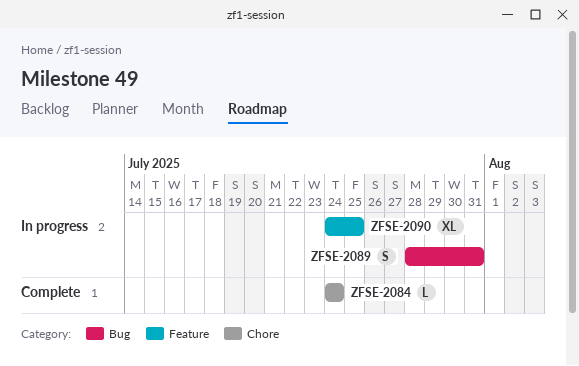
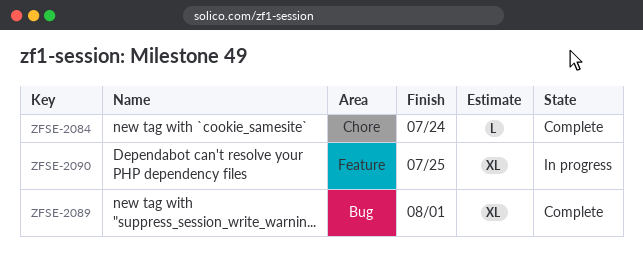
ZFSE-2089, status: In progress -> Complete
ZFSE-2089, estimate: S -> XL
ZFSE-2089, due: Jul 31 -> Aug 1

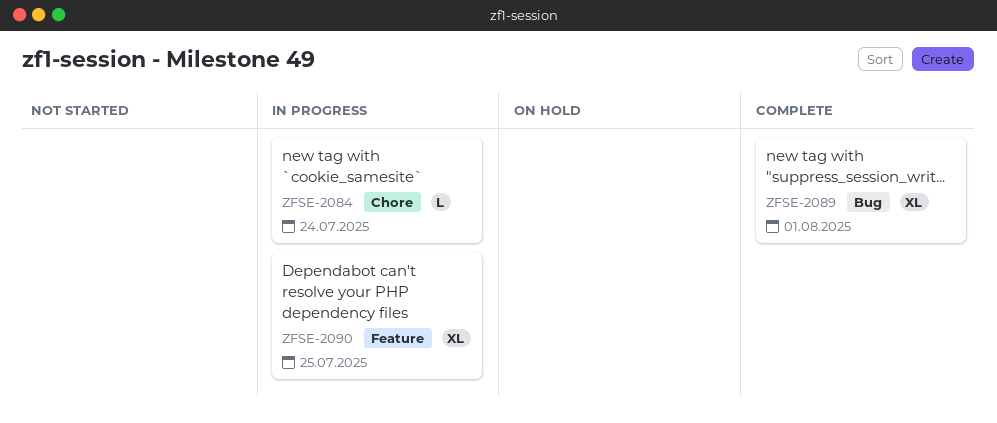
ZFSE-2084, status: Complete -> In progress

